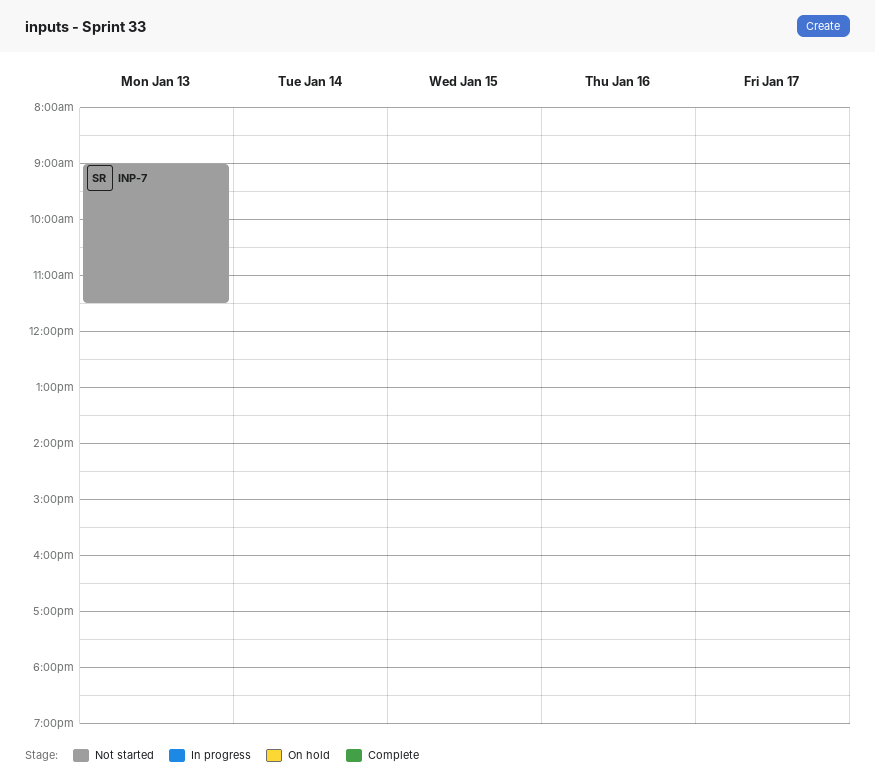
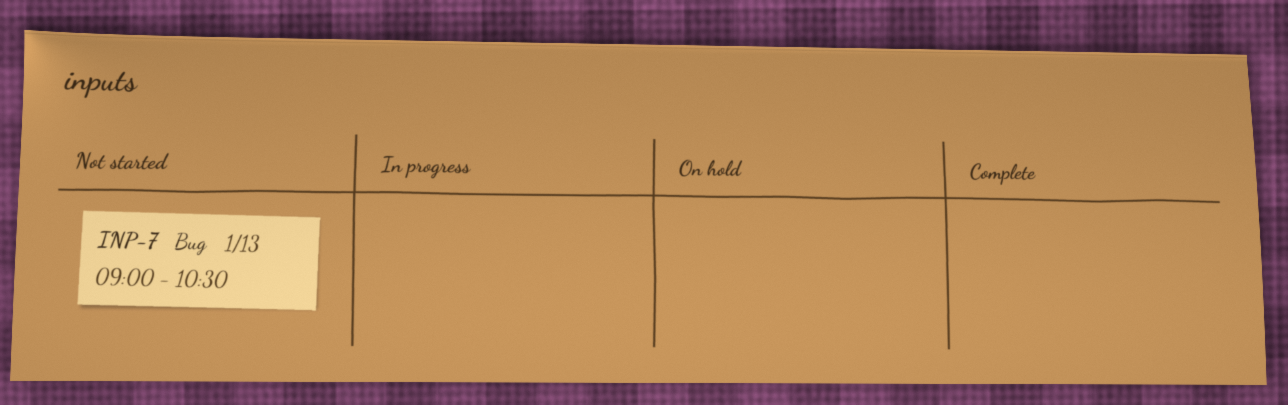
INP-7, ends: 11:30 -> 10:30

